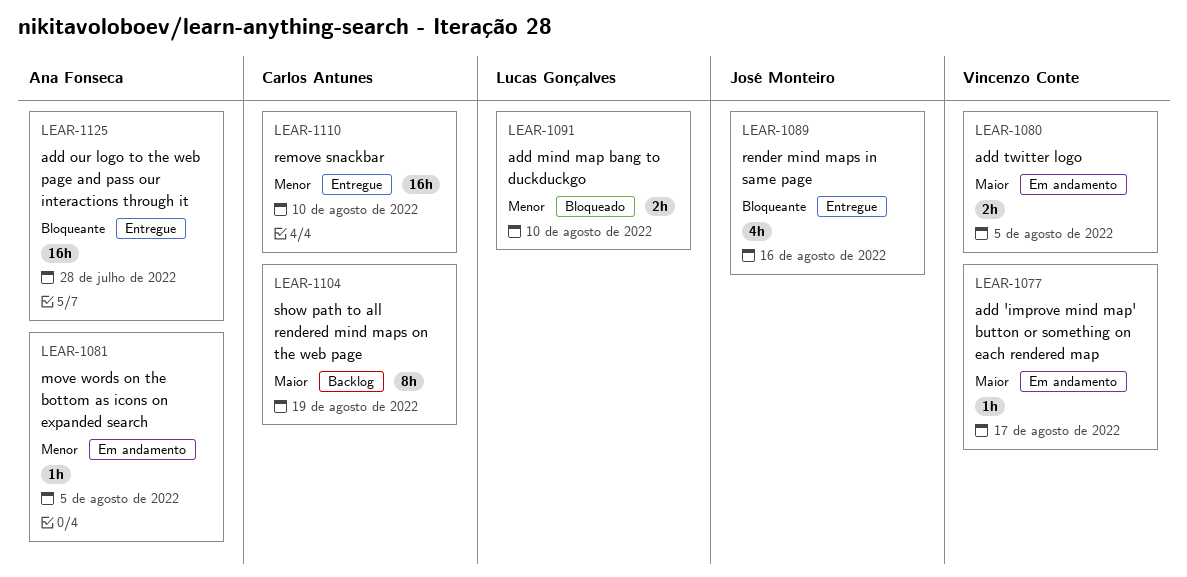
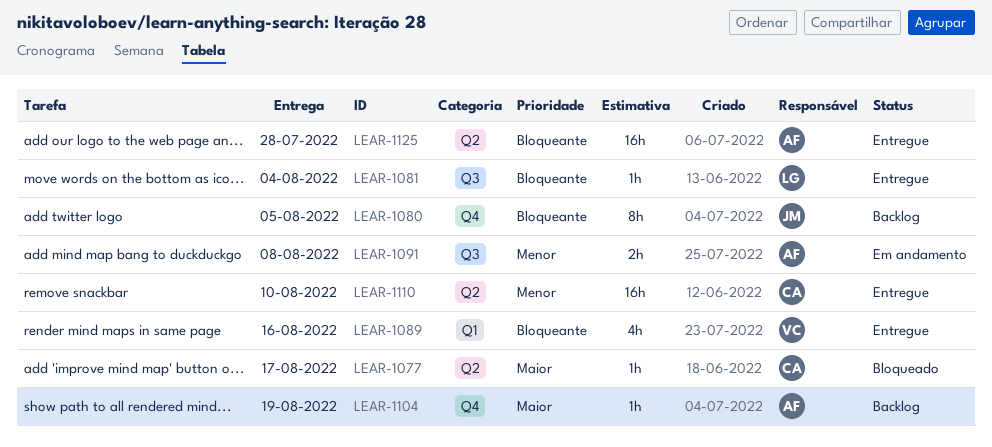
LEAR-1077, status: Em andamento -> Bloqueado
LEAR-1077, owner: Vincenzo Conte -> Carlos Antunes
LEAR-1080, status: Em andamento -> Backlog
LEAR-1080, owner: Vincenzo Conte -> José Monteiro
LEAR-1080, priority: Maior -> Bloqueante
LEAR-1080, estimate: 2h -> 8h
LEAR-1081, status: Em andamento -> Entregue
LEAR-1081, owner: Ana Fonseca -> Lucas Gonçalves
LEAR-1081, priority: Menor -> Bloqueante
LEAR-1081, due: Aug 5 -> Aug 4
LEAR-1089, owner: José Monteiro -> Vincenzo Conte
LEAR-1091, status: Bloqueado -> Em andamento
LEAR-1091, owner: Lucas Gonçalves -> Ana Fonseca
LEAR-1091, due: Aug 10 -> Aug 8
LEAR-1104, owner: Carlos Antunes -> Ana Fonseca
LEAR-1104, estimate: 8h -> 1h

